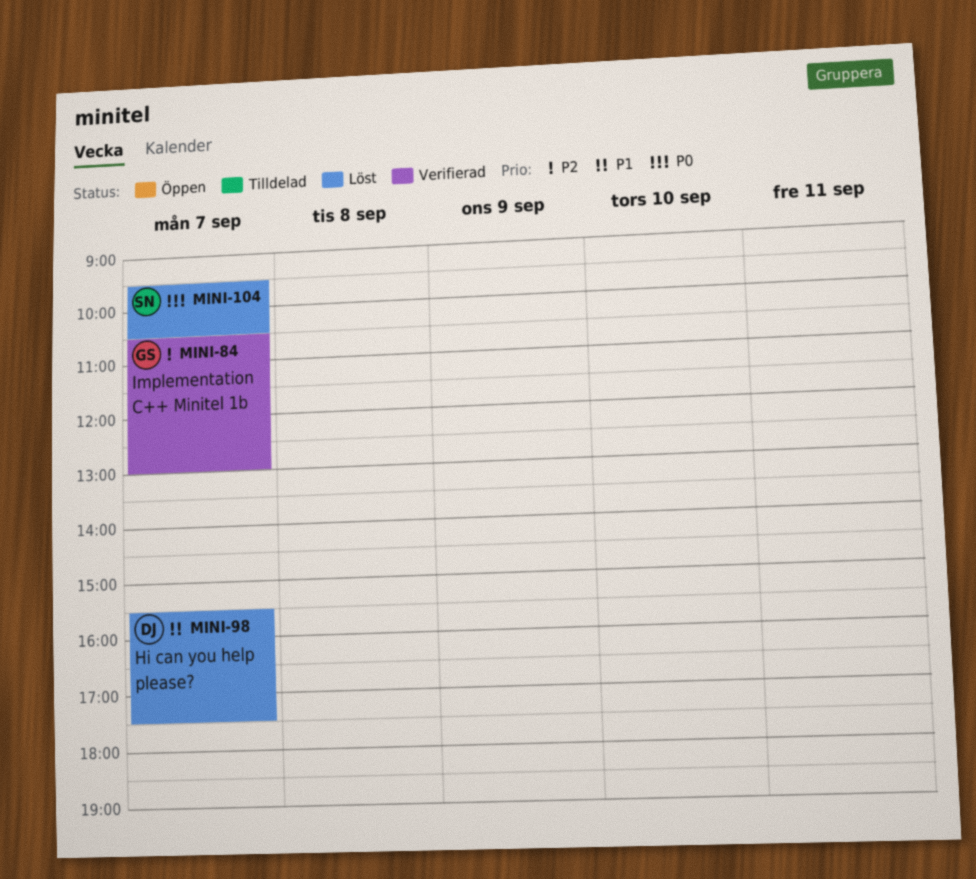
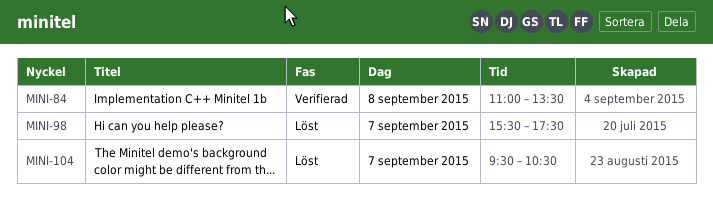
MINI-84, day: Sep 7 -> Sep 8
MINI-84, begins: 10:30 -> 11:00
MINI-84, ends: 13:00 -> 13:30

